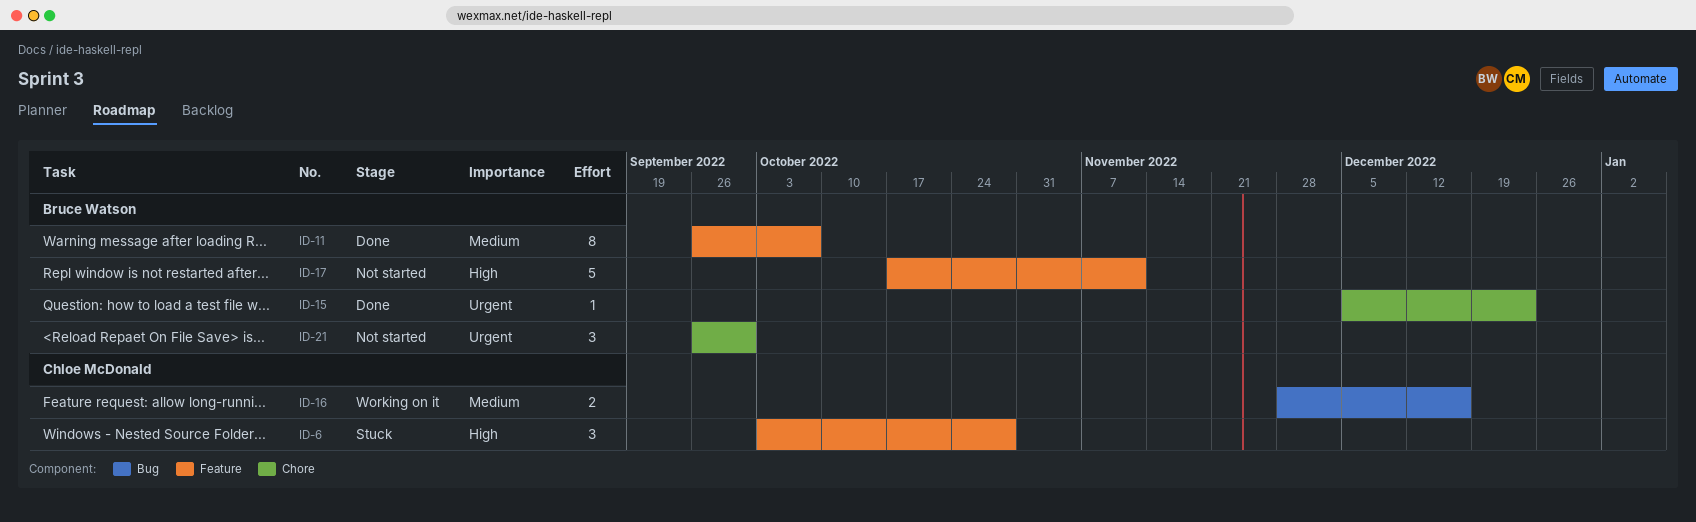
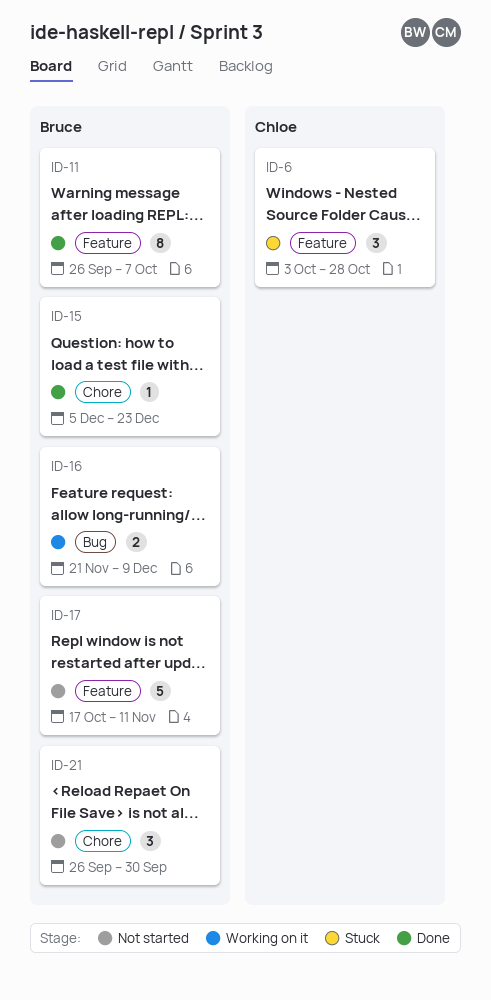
ID-16, owner: Chloe McDonald -> Bruce Watson
ID-16, start: Nov 28 -> Nov 21
ID-16, due: Dec 16 -> Dec 9

